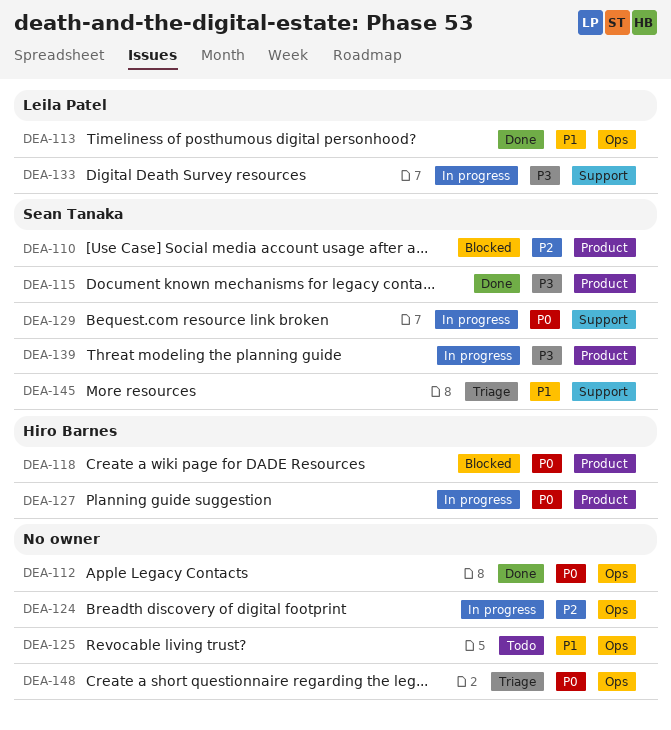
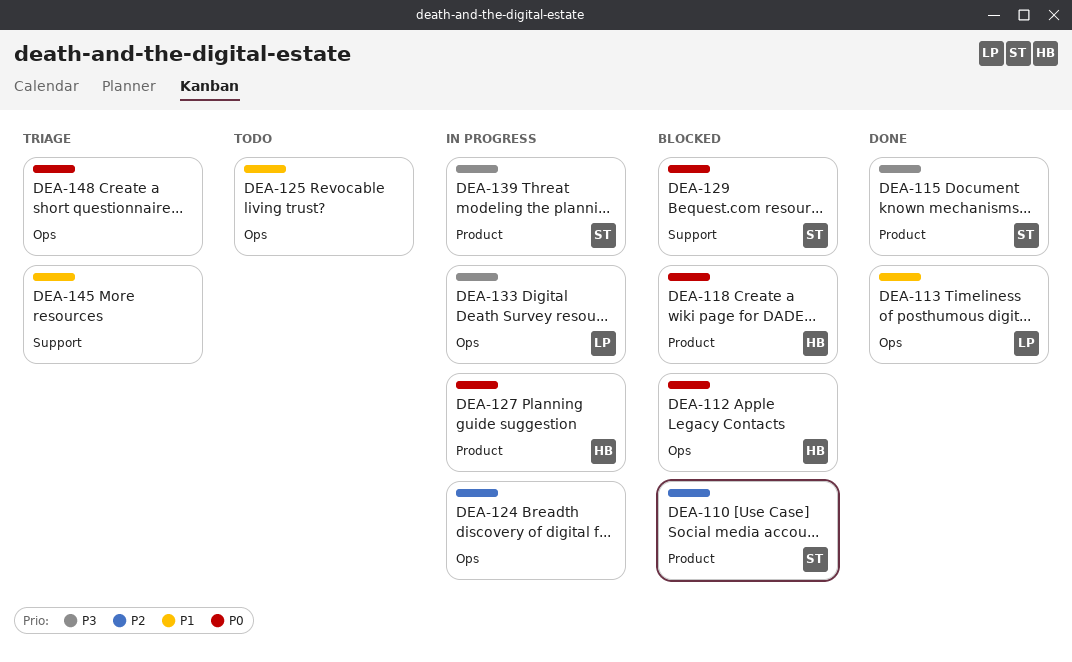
DEA-112, status: Done -> Blocked
DEA-112, owner: none -> Hiro Barnes
DEA-129, status: In progress -> Blocked
DEA-133, label: Support -> Ops
DEA-145, owner: Sean Tanaka -> none

